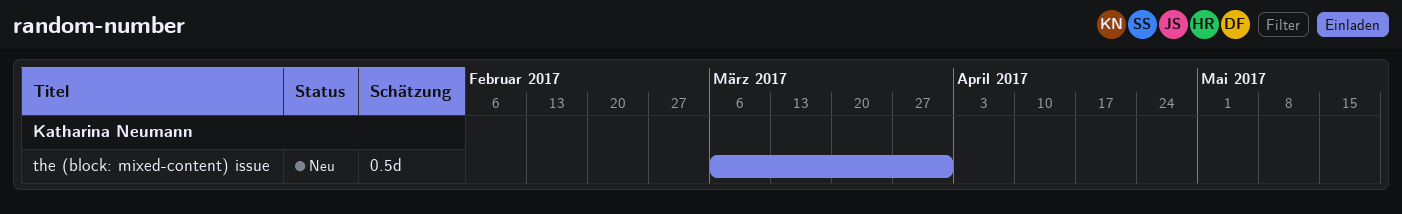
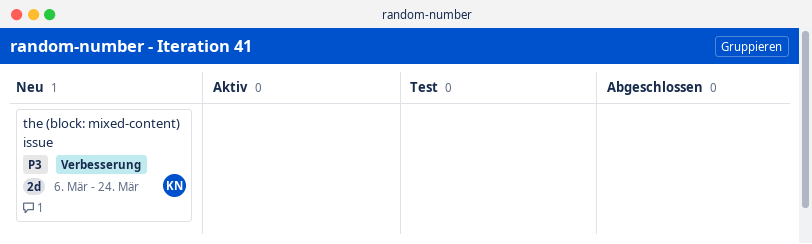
the (block: mixed-content) issue, estimate: 0.5d -> 2d
the (block: mixed-content) issue, due: Mar 31 -> Mar 24

